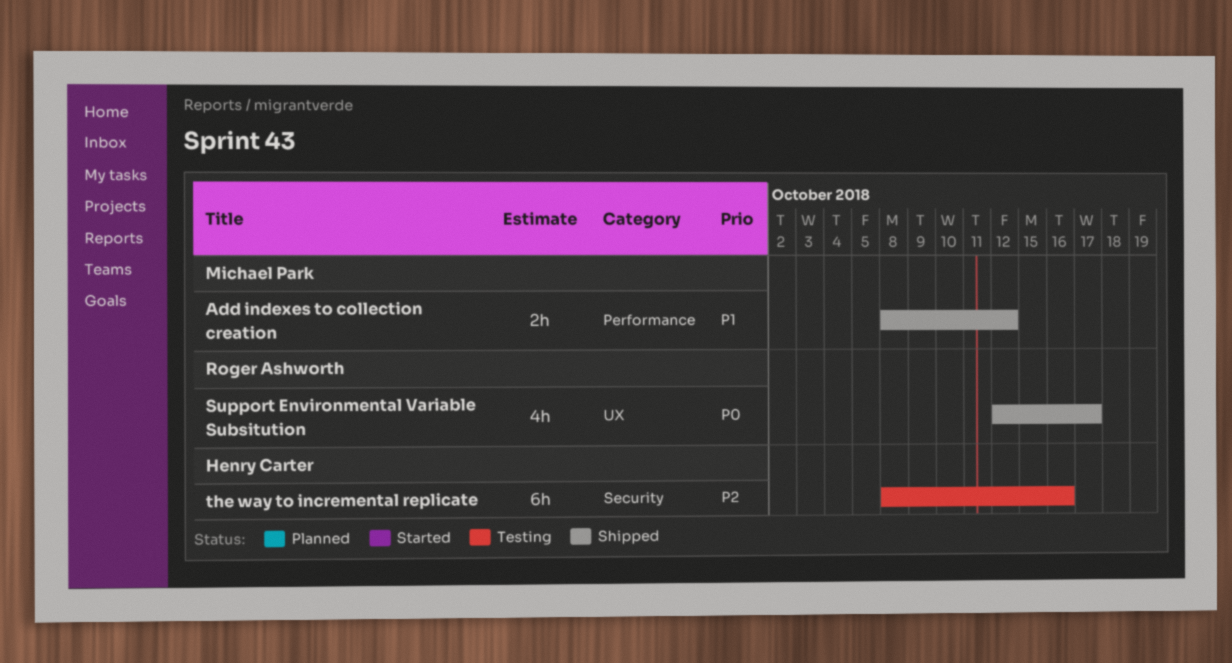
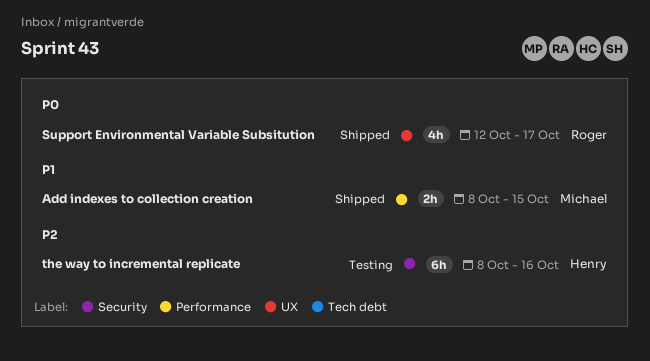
Add indexes to collection creation, due: Oct 12 -> Oct 15

